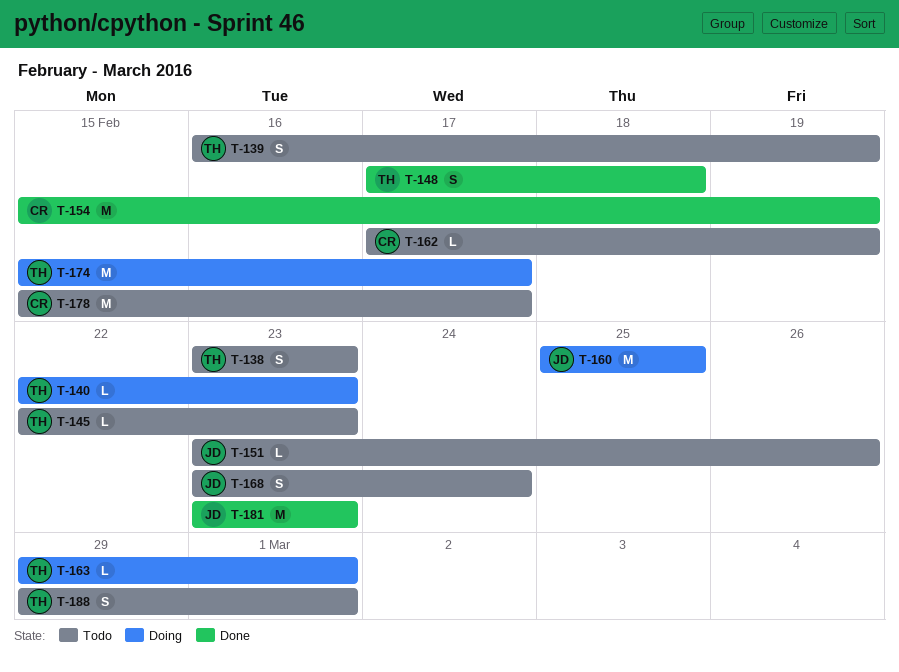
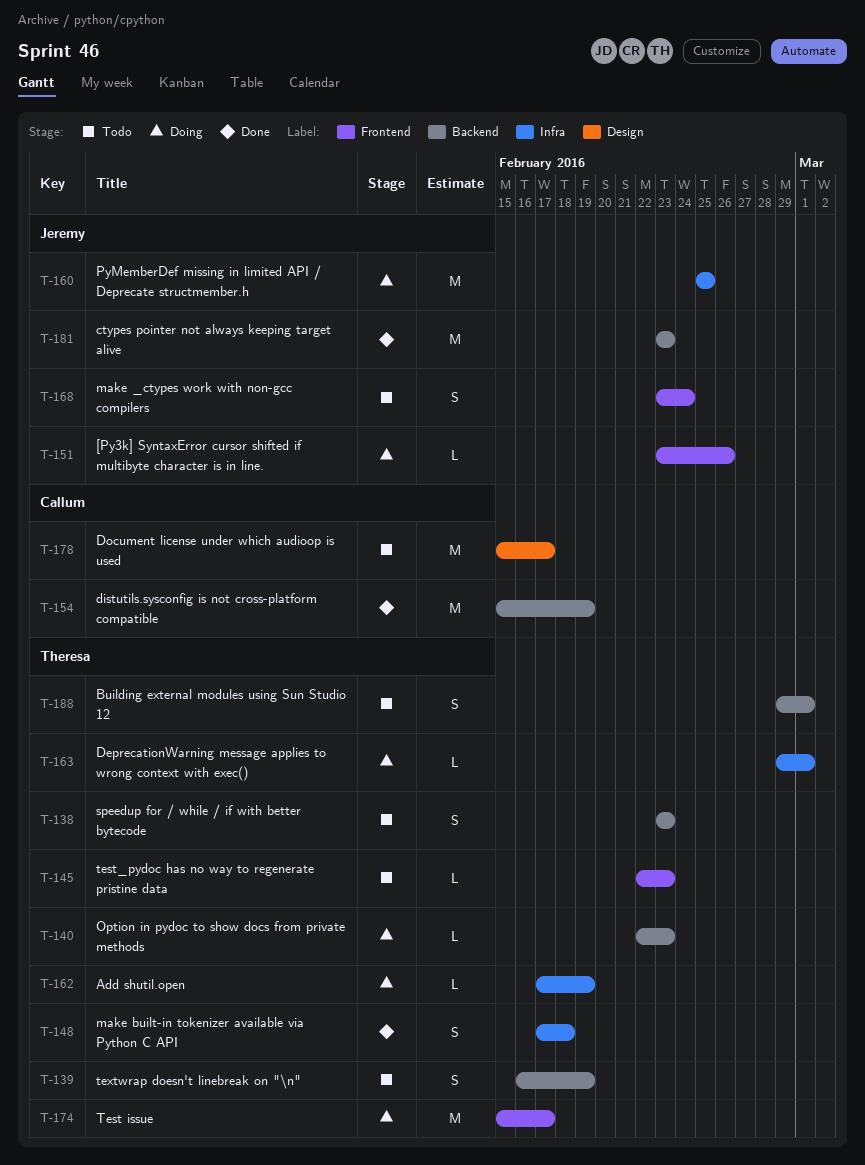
T-151, status: Todo -> Doing
T-162, status: Todo -> Doing
T-162, owner: Callum -> Theresa

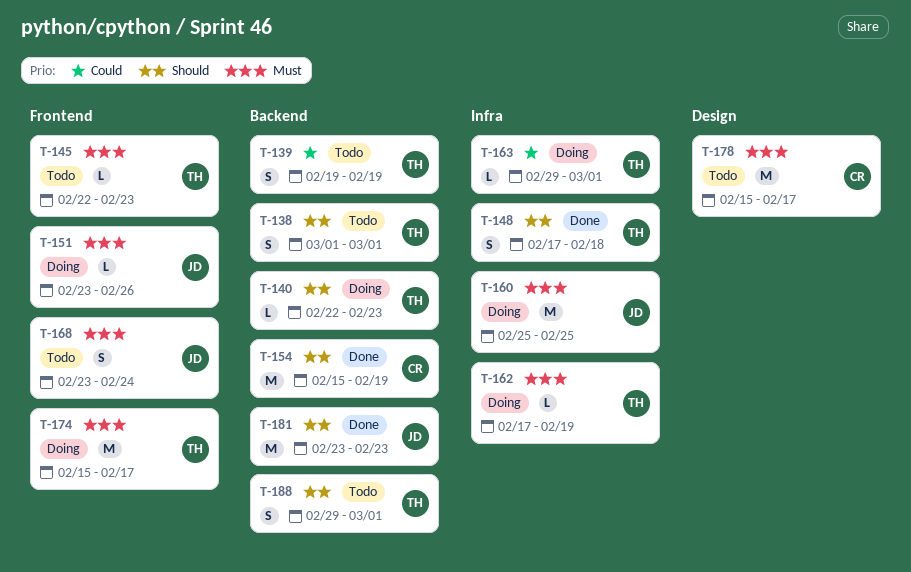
T-138, start: Feb 23 -> Mar 1
T-138, due: Feb 23 -> Mar 1
T-139, start: Feb 16 -> Feb 19

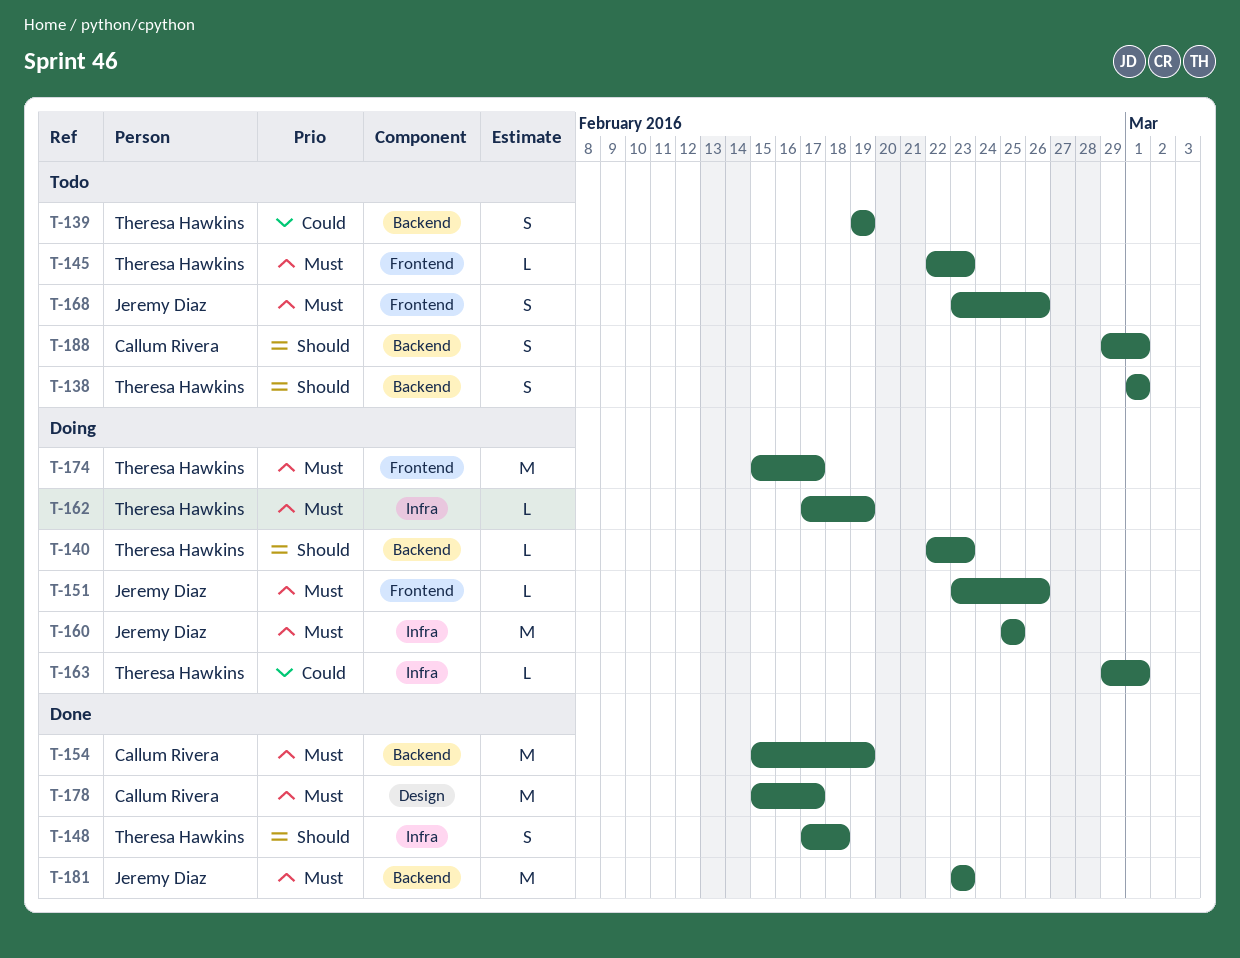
T-154, priority: Should -> Must
T-168, due: Feb 24 -> Feb 26
T-178, status: Todo -> Done
T-181, priority: Should -> Must
T-188, owner: Theresa Hawkins -> Callum Rivera

